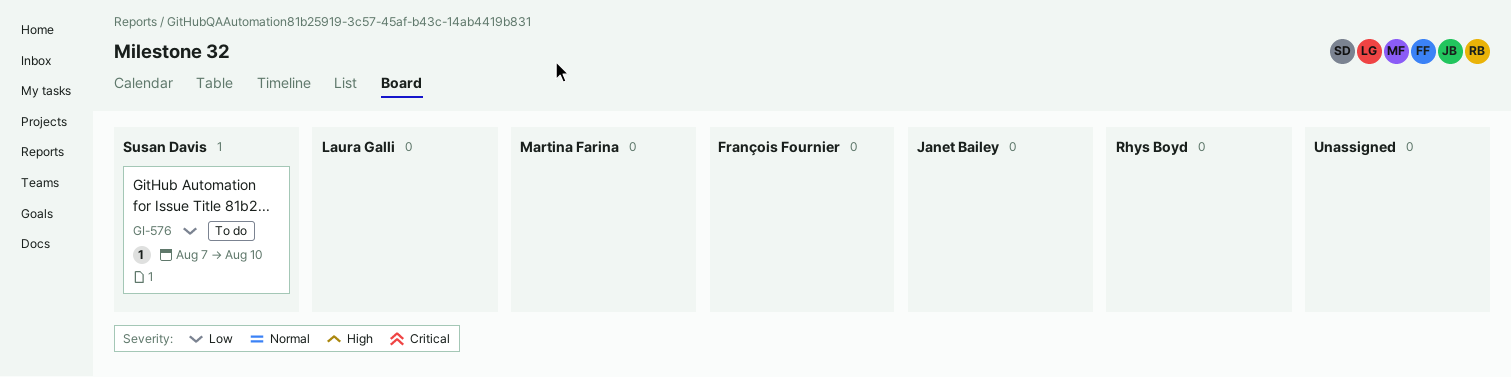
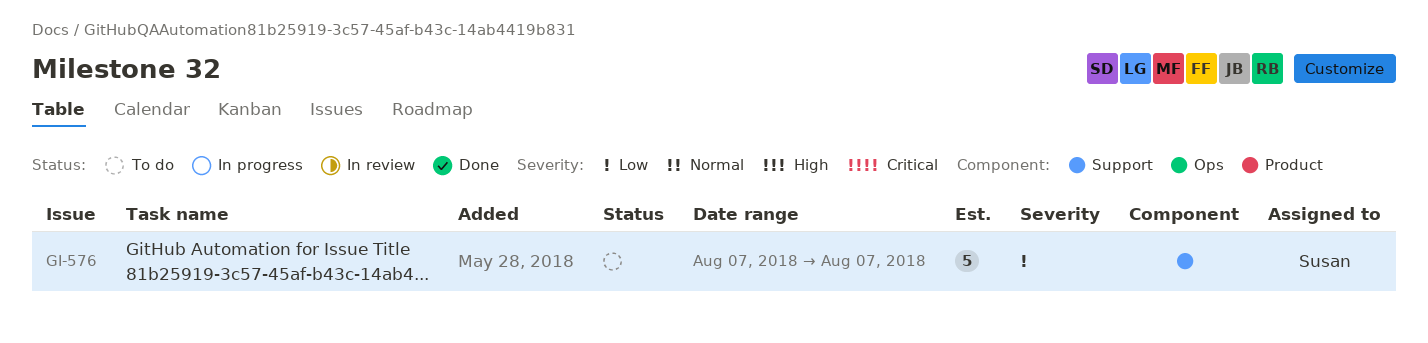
GI-576, estimate: 1 -> 5
GI-576, due: Aug 10 -> Aug 7

